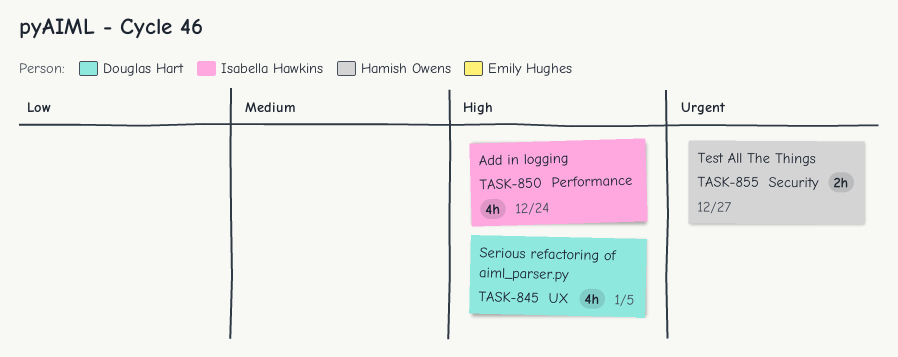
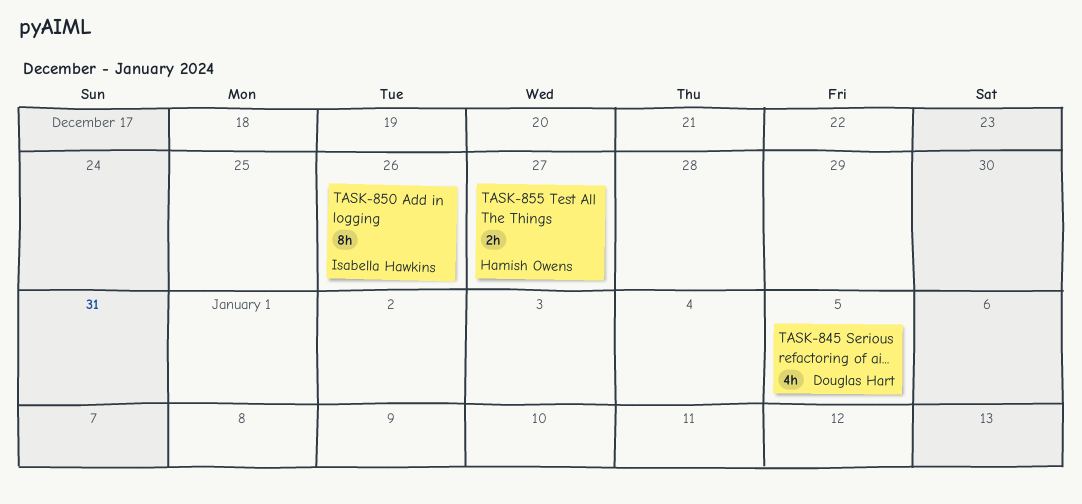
TASK-850, estimate: 4h -> 8h
TASK-850, due: Dec 24 -> Dec 26

